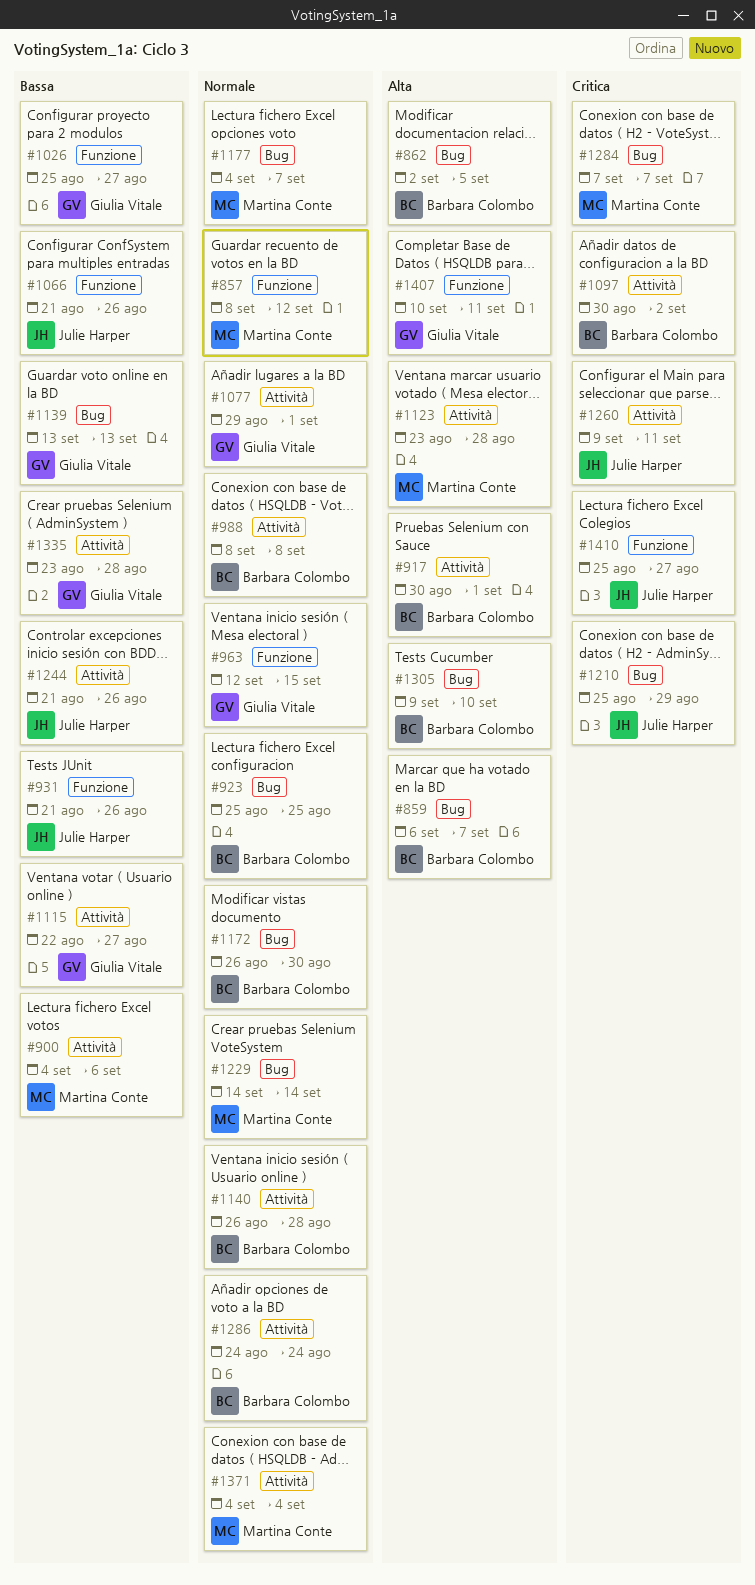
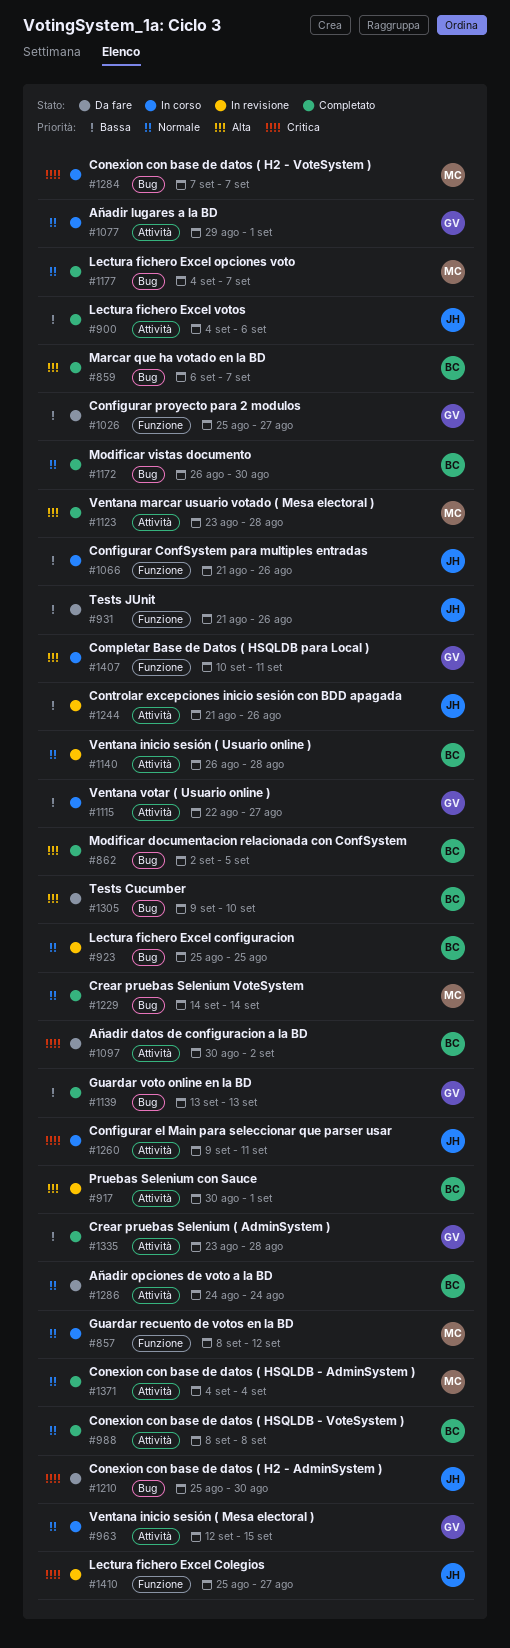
#900, owner: Martina Conte -> Julie Harper
#963, label: Funzione -> Attività
#1210, due: Aug 29 -> Aug 30

